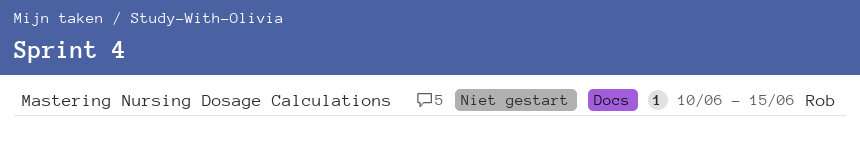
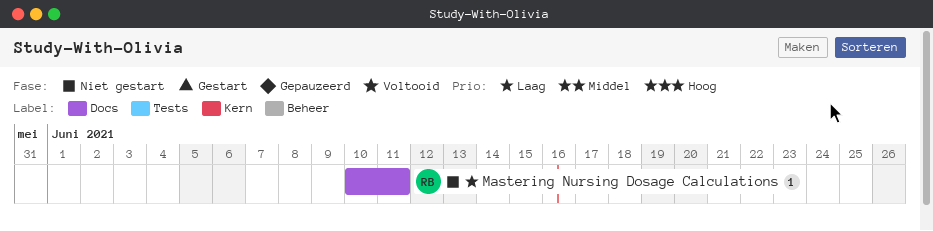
Mastering Nursing Dosage Calculations, due: Jun 15 -> Jun 11

